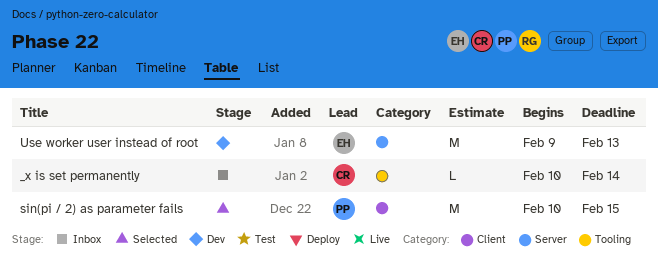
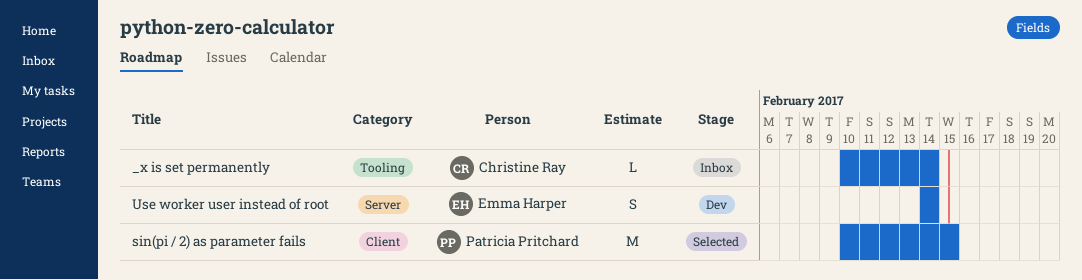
Use worker user instead of root, estimate: M -> S
Use worker user instead of root, start: Feb 9 -> Feb 14
Use worker user instead of root, due: Feb 13 -> Feb 14

